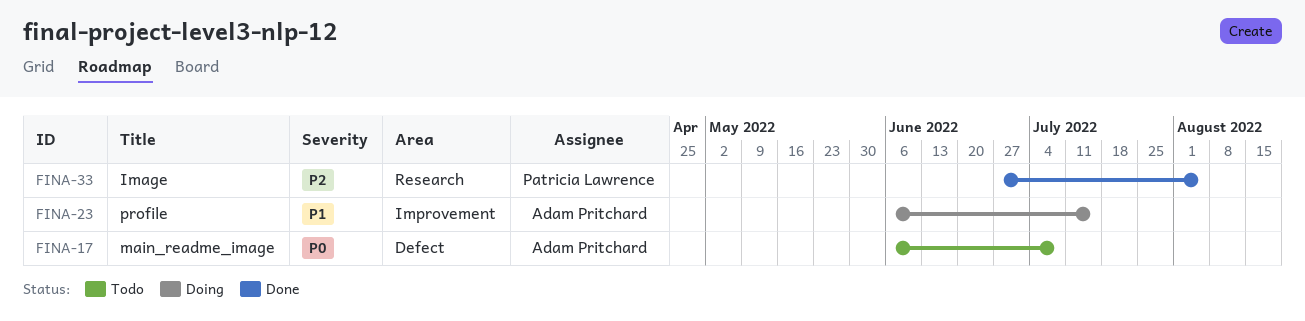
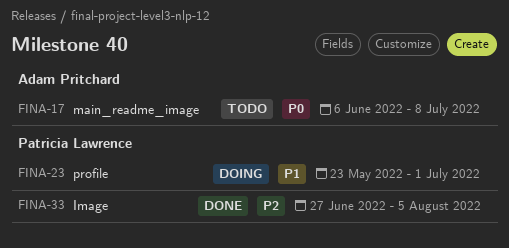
FINA-23, owner: Adam Pritchard -> Patricia Lawrence
FINA-23, start: Jun 6 -> May 23
FINA-23, due: Jul 15 -> Jul 1

